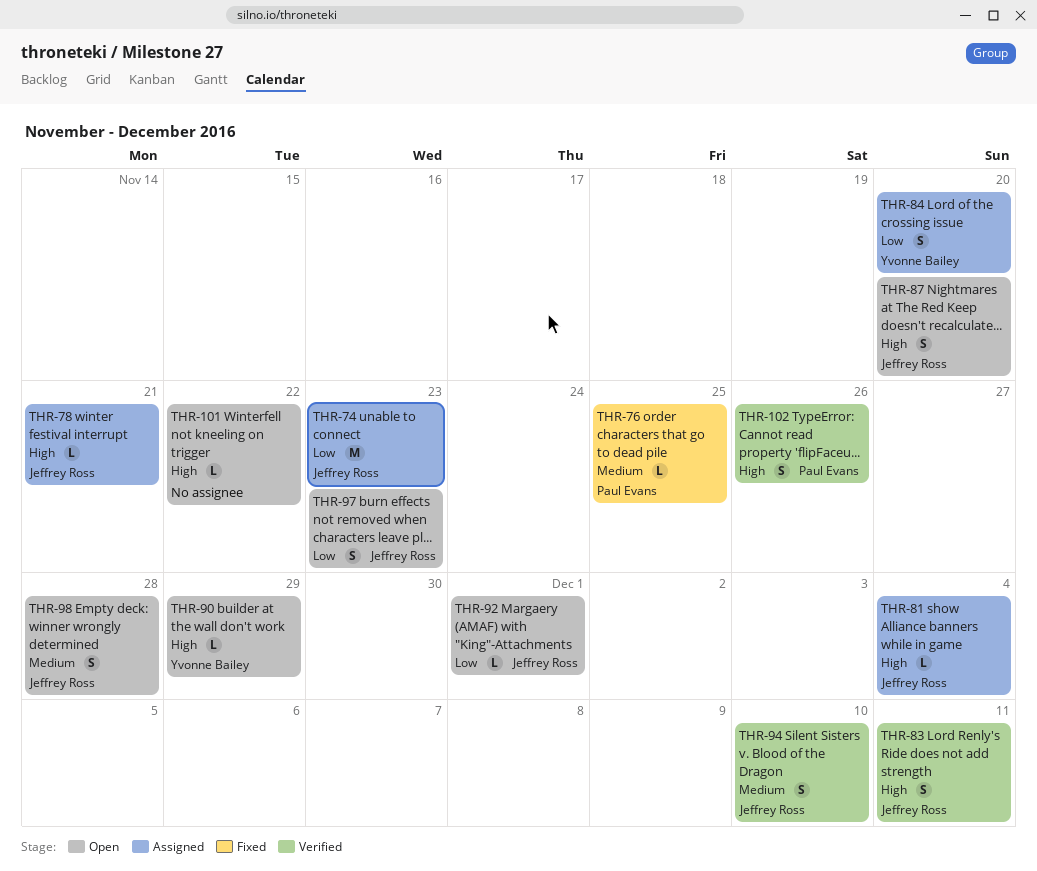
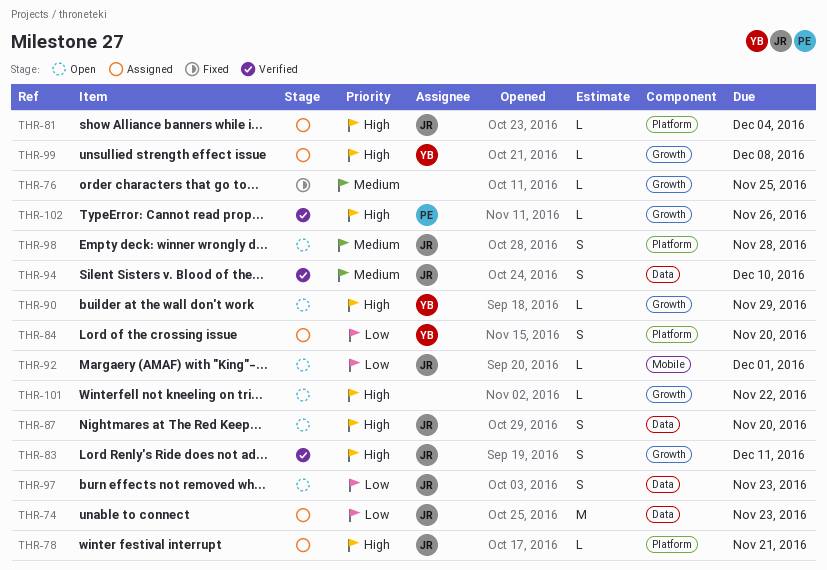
THR-76, owner: Paul Evans -> none
THR-99: none -> present
THR-102, estimate: S -> L

